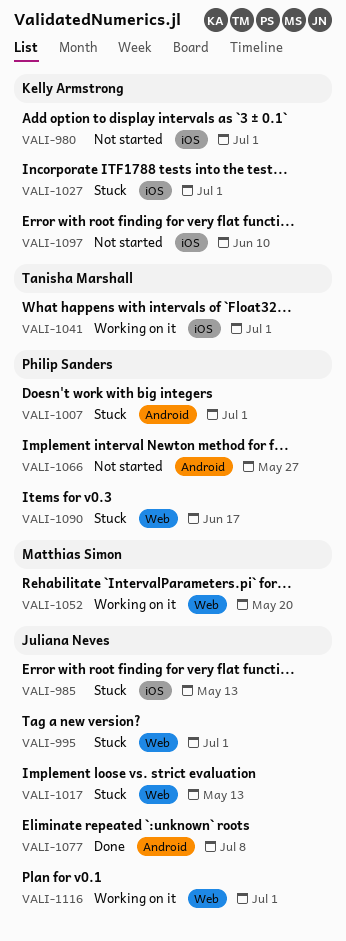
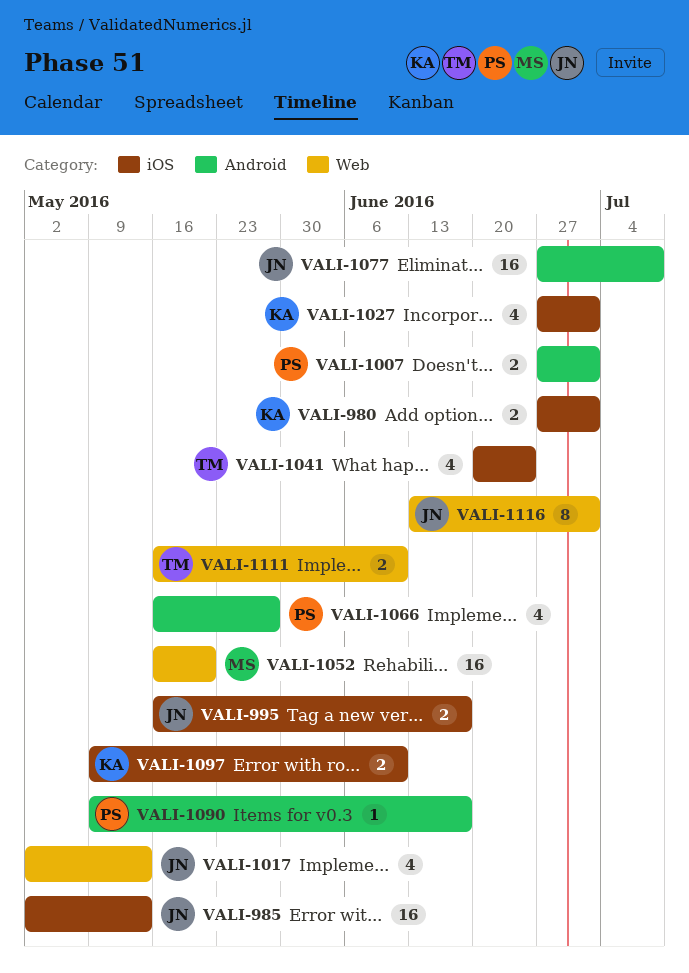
VALI-995, label: Web -> iOS
VALI-995, due: Jul 1 -> Jun 17
VALI-1041, due: Jul 1 -> Jun 24
VALI-1090, label: Web -> Android
VALI-1111: none -> present

